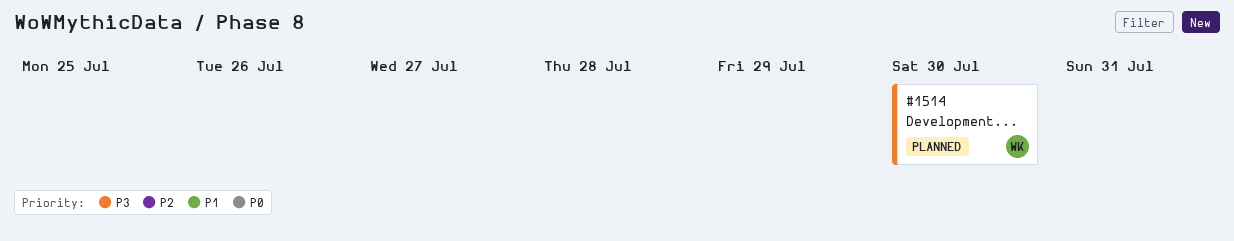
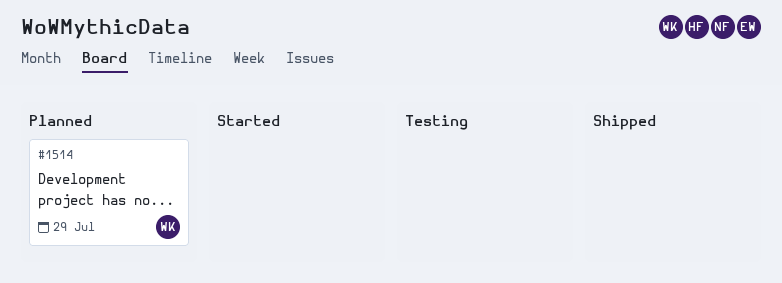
#1514, due: Jul 30 -> Jul 29

